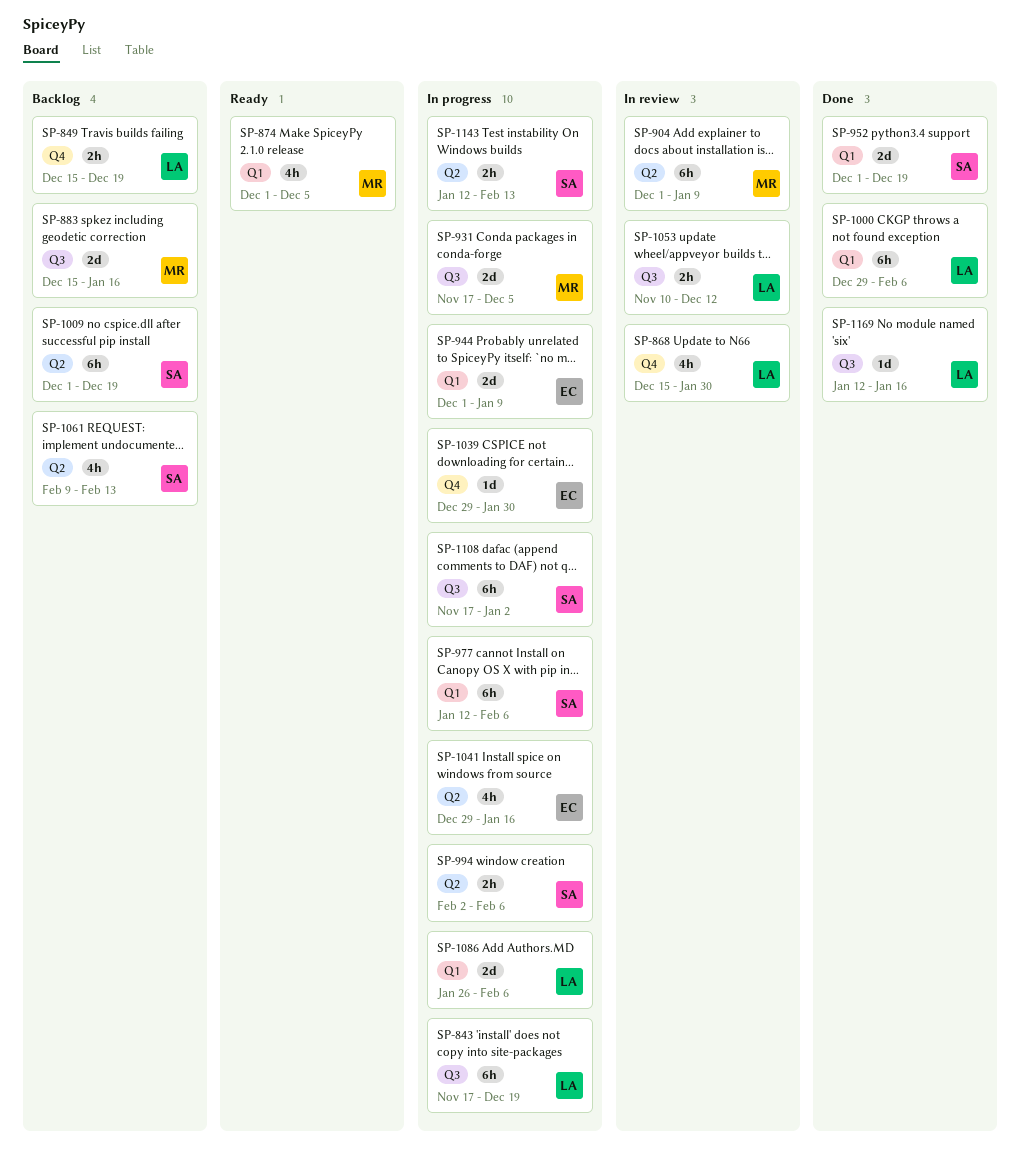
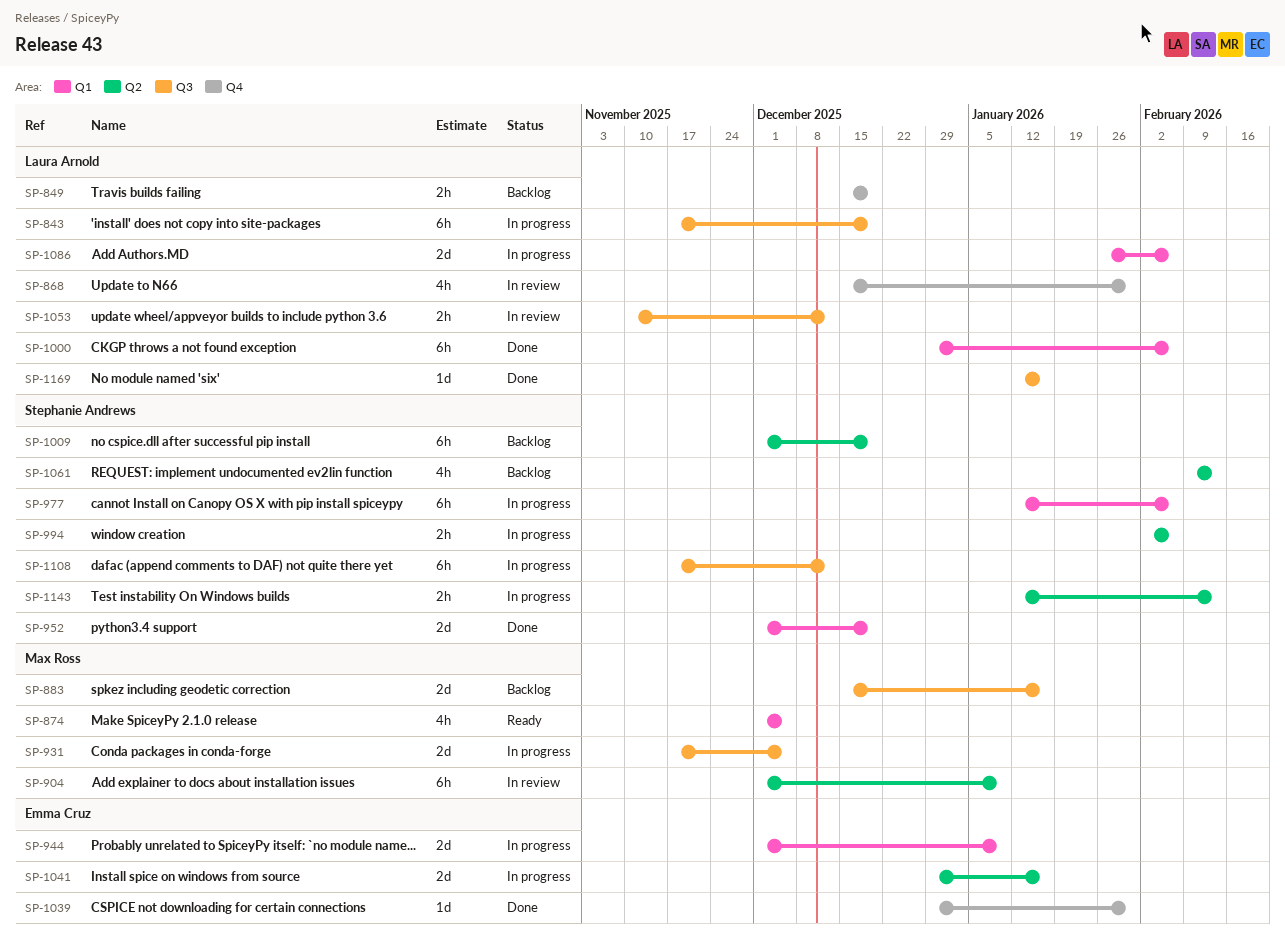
SP-1039, status: In progress -> Done
SP-1041, estimate: 4h -> 2d
SP-1108, due: Jan 2 -> Dec 12

